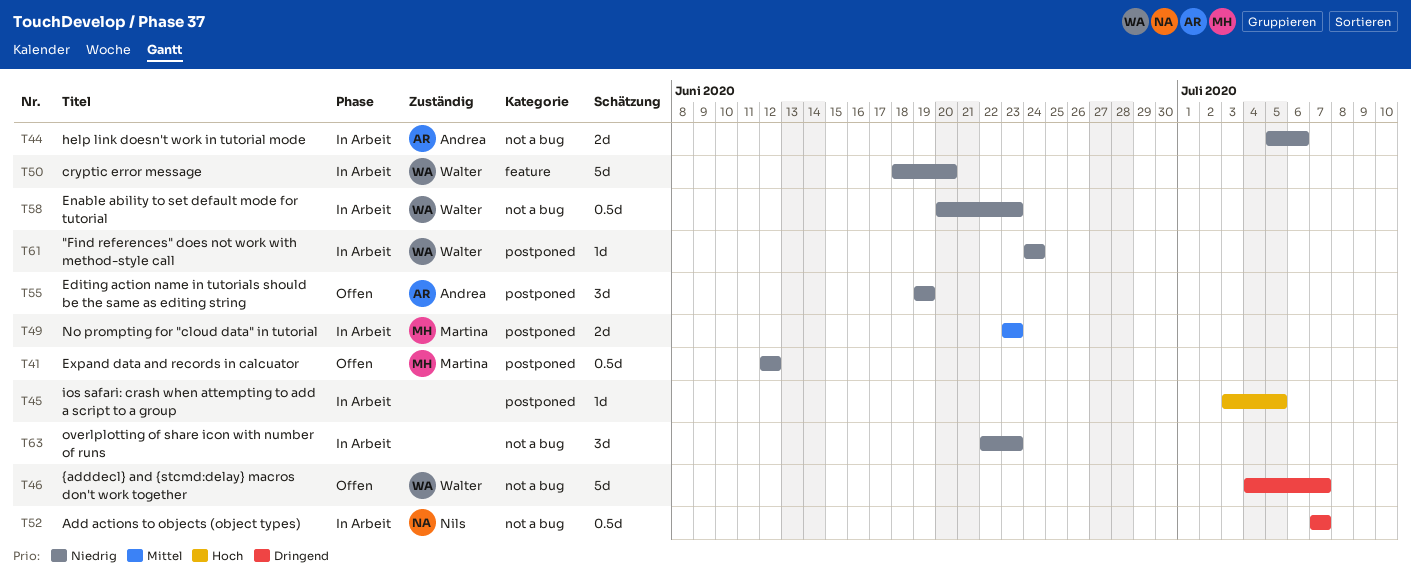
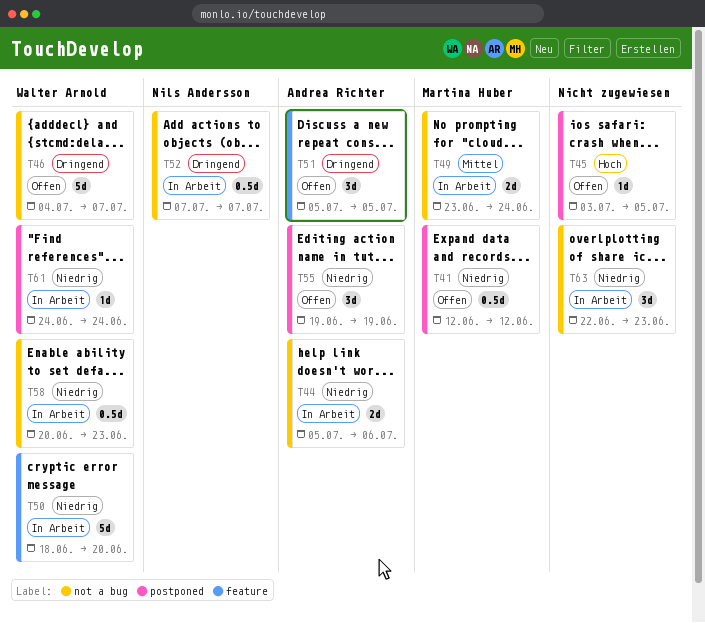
T45, status: In Arbeit -> Offen
T49, label: postponed -> not a bug
T49, due: Jun 23 -> Jun 24
T51: none -> present

